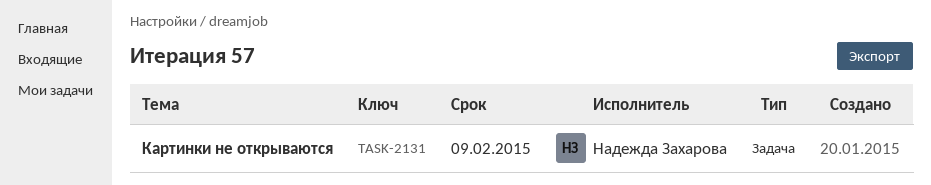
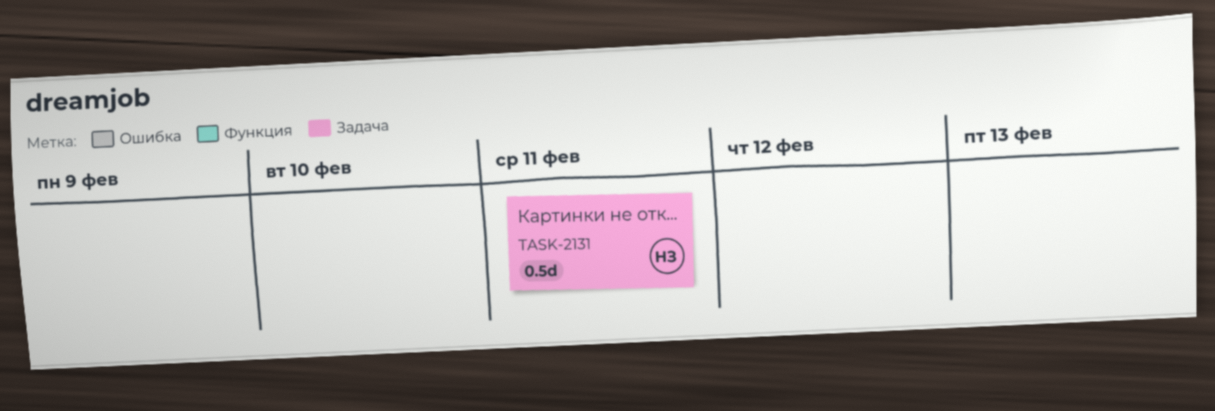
TASK-2131, due: Feb 9 -> Feb 11

